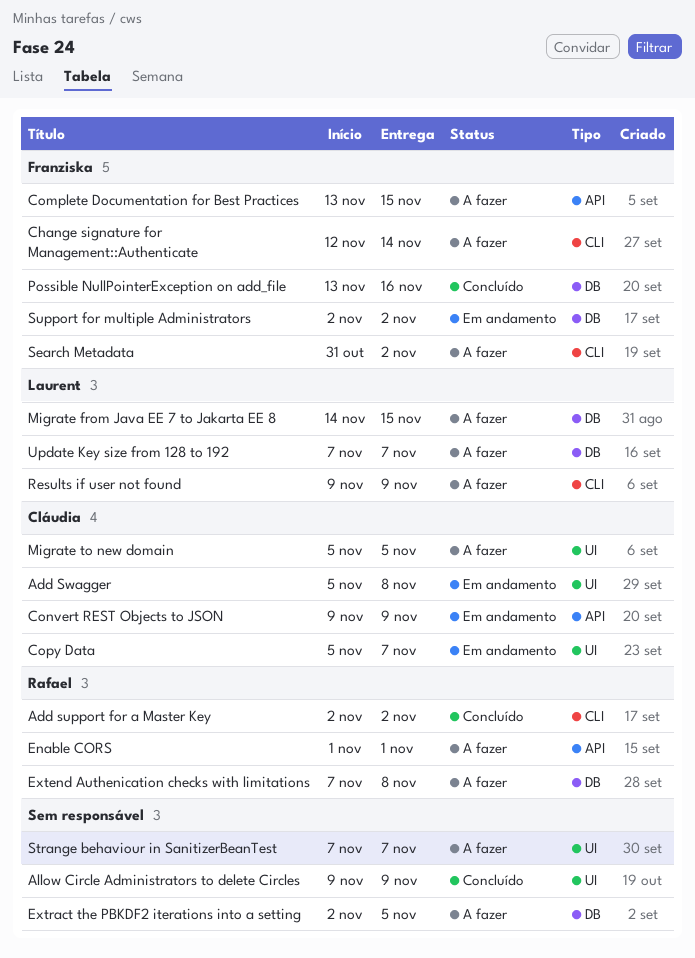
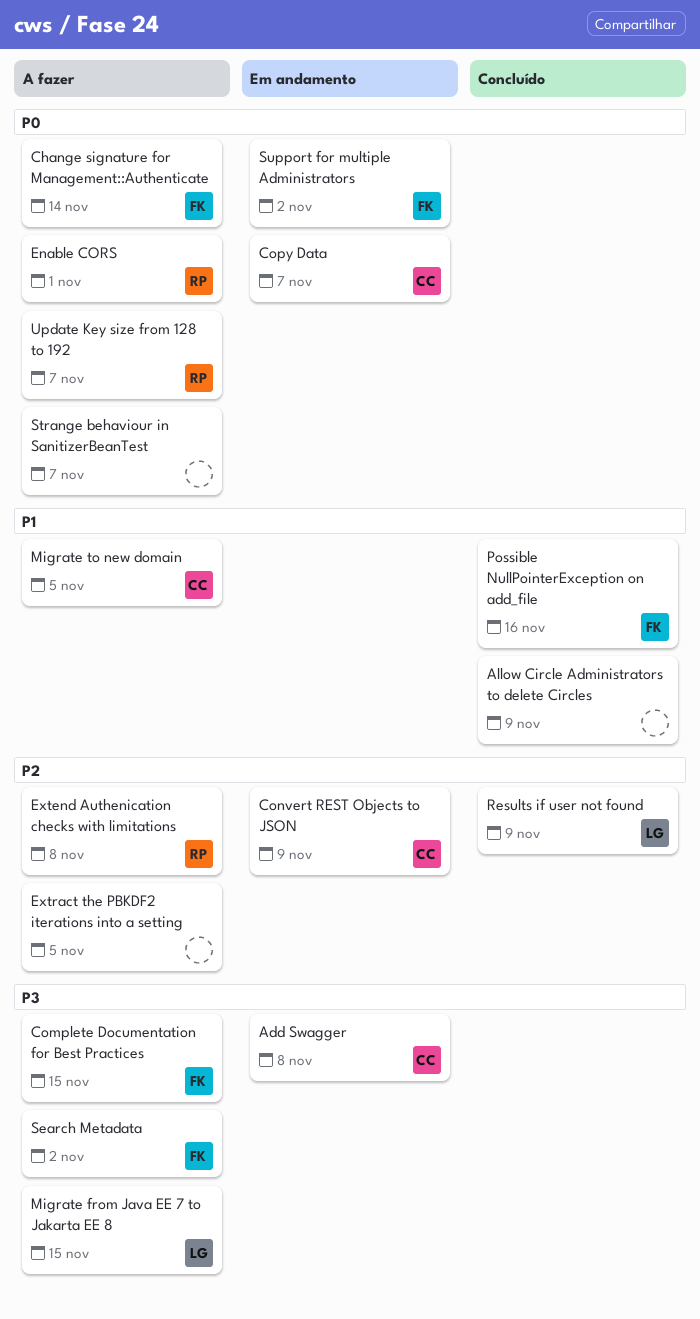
Add support for a Master Key: present -> none
Results if user not found, status: A fazer -> Concluído
Update Key size from 128 to 192, owner: Laurent -> Rafael

